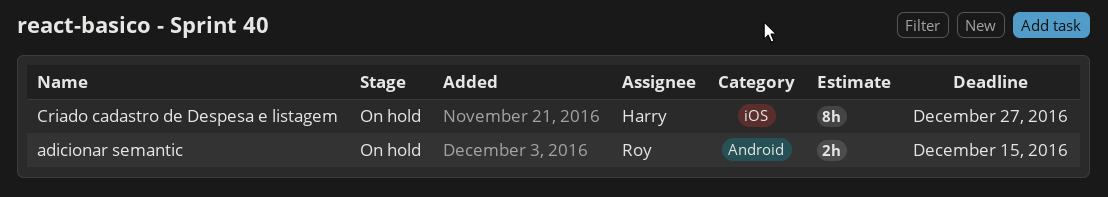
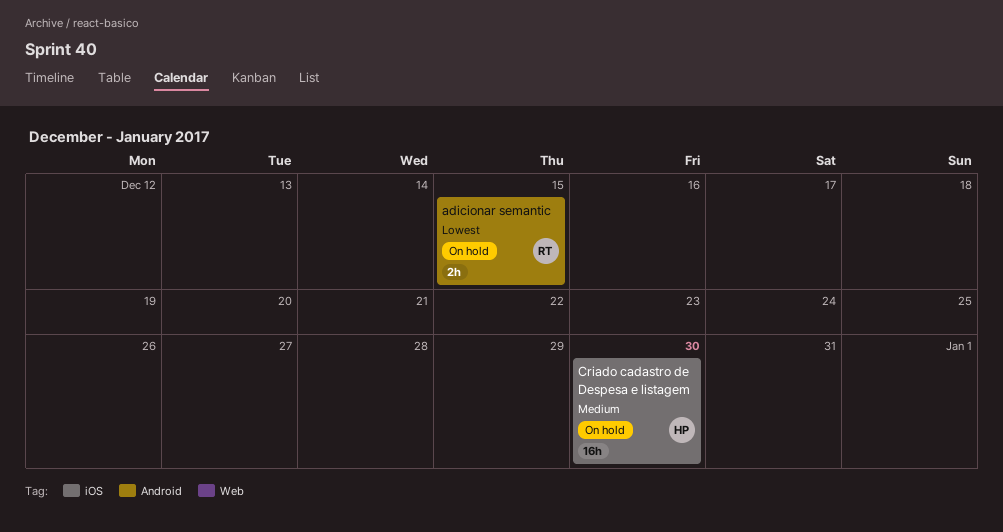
Criado cadastro de Despesa e listagem, estimate: 8h -> 16h
Criado cadastro de Despesa e listagem, due: Dec 27 -> Dec 30

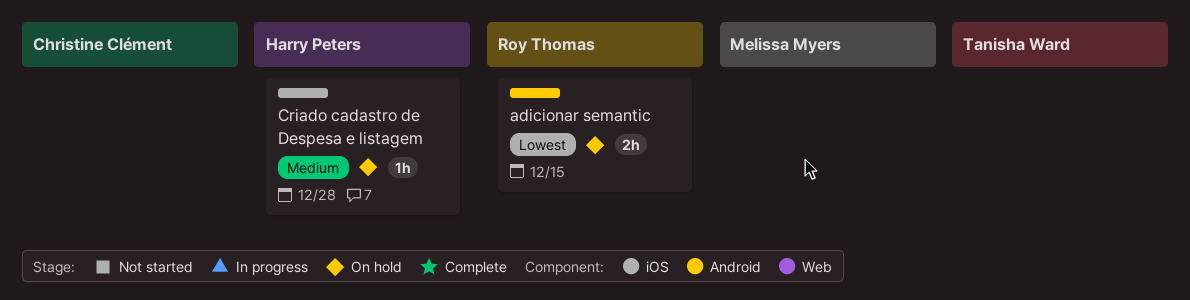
Criado cadastro de Despesa e listagem, estimate: 16h -> 1h
Criado cadastro de Despesa e listagem, due: Dec 30 -> Dec 28

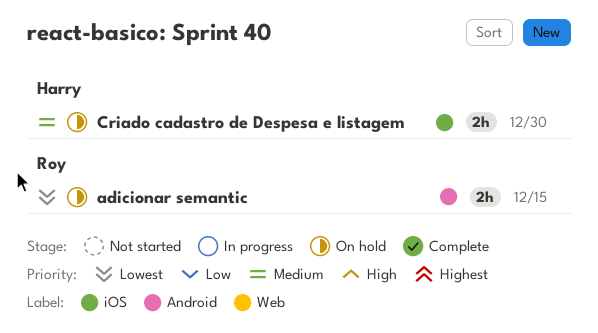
Criado cadastro de Despesa e listagem, estimate: 1h -> 2h
Criado cadastro de Despesa e listagem, due: Dec 28 -> Dec 30

